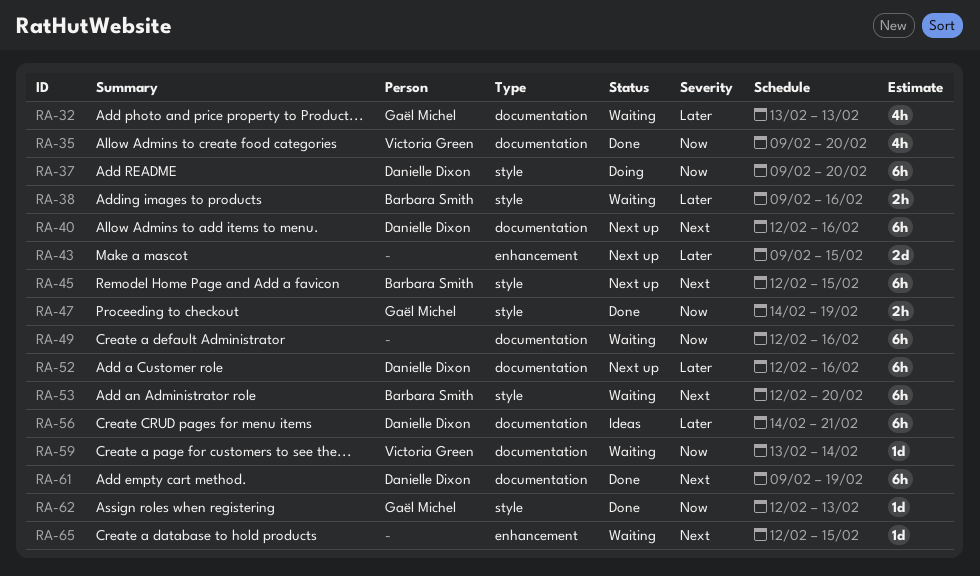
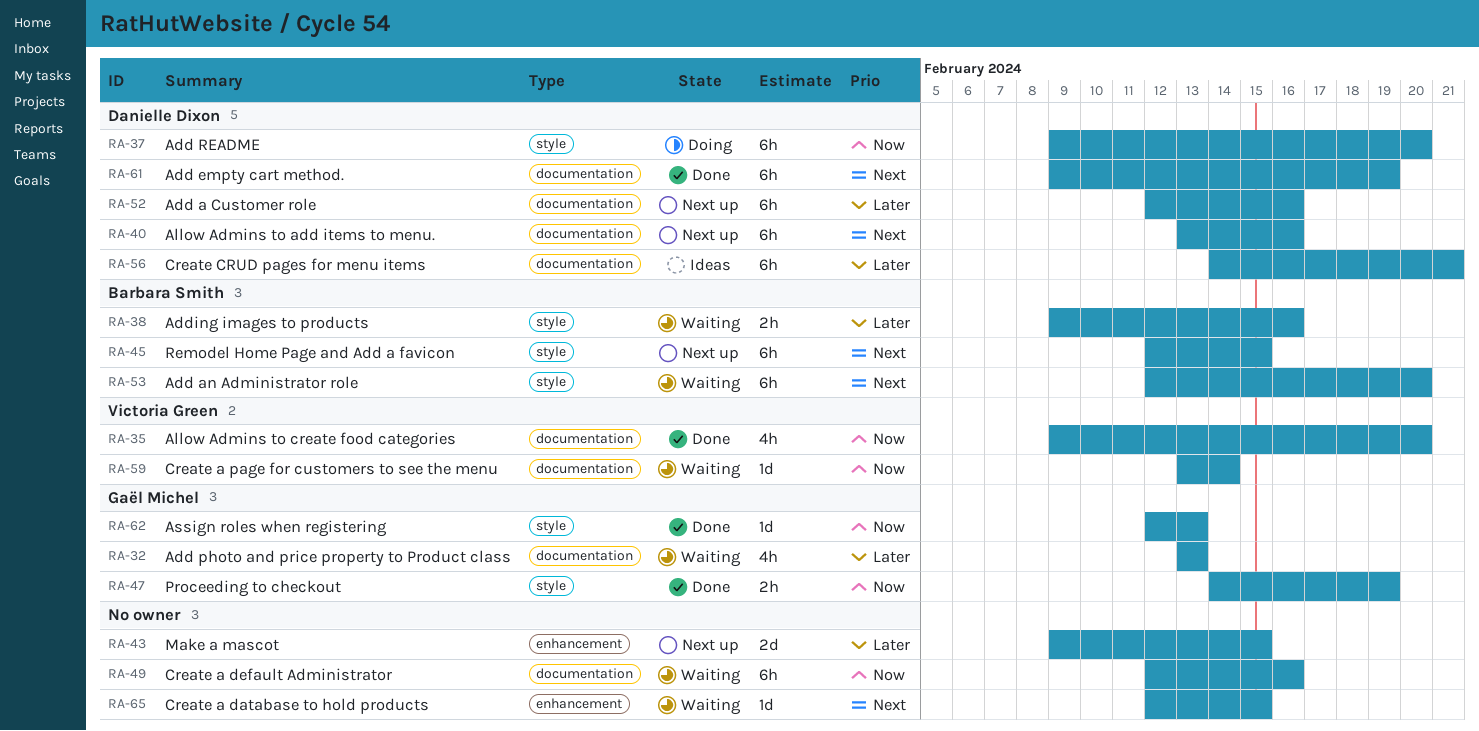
RA-40, start: Feb 12 -> Feb 13

